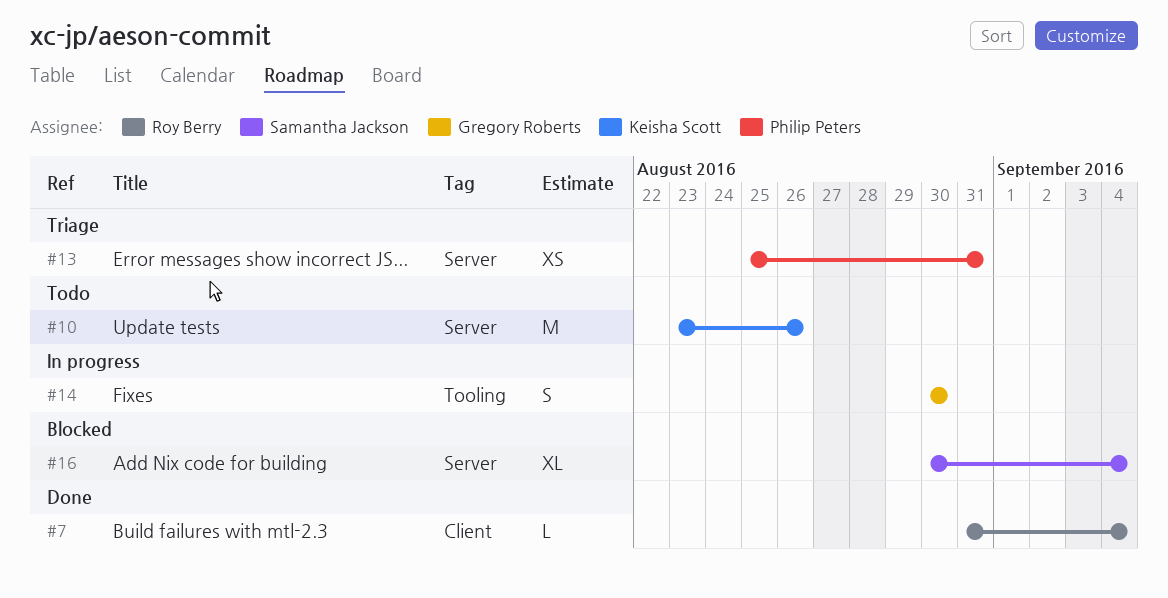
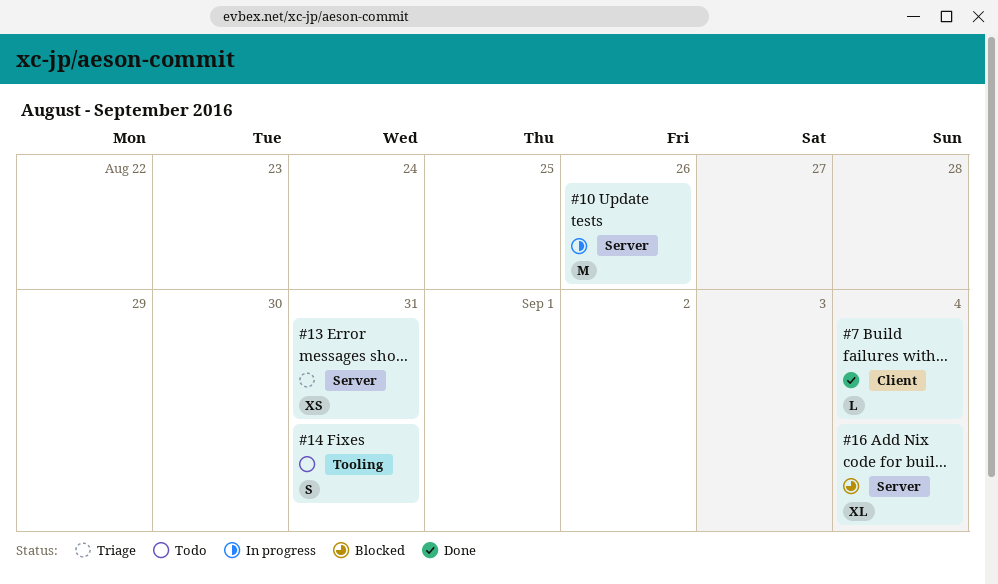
#10, status: Todo -> In progress
#14, status: In progress -> Todo
#14, due: Aug 30 -> Aug 31

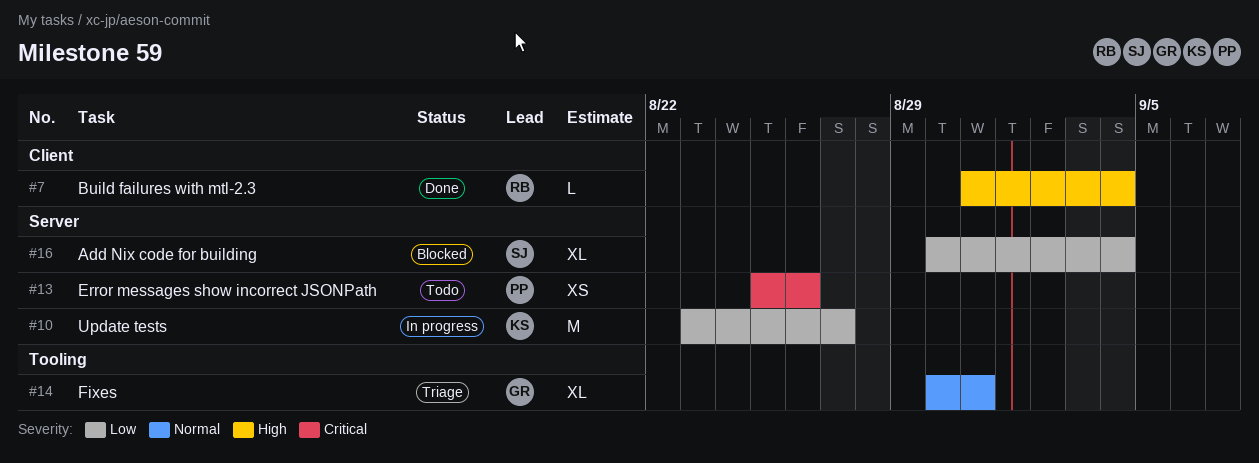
#10, due: Aug 26 -> Aug 27
#13, status: Triage -> Todo
#13, due: Aug 31 -> Aug 26
#14, status: Todo -> Triage
#14, estimate: S -> XL

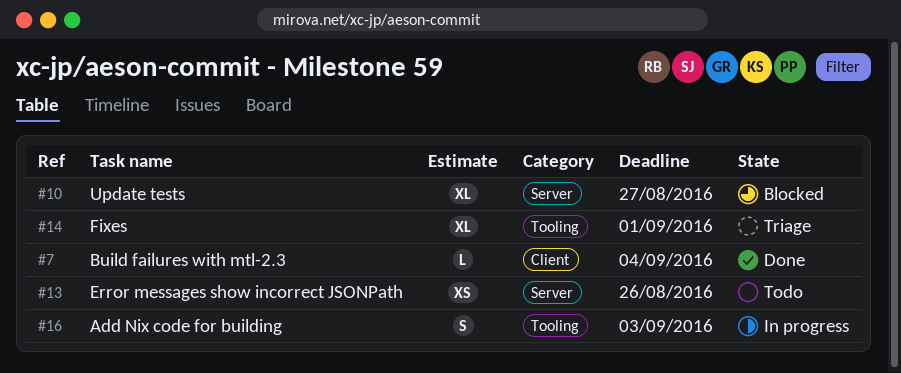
#10, status: In progress -> Blocked
#10, estimate: M -> XL
#14, due: Aug 31 -> Sep 1
#16, status: Blocked -> In progress
#16, label: Server -> Tooling
#16, estimate: XL -> S
#16, due: Sep 4 -> Sep 3

